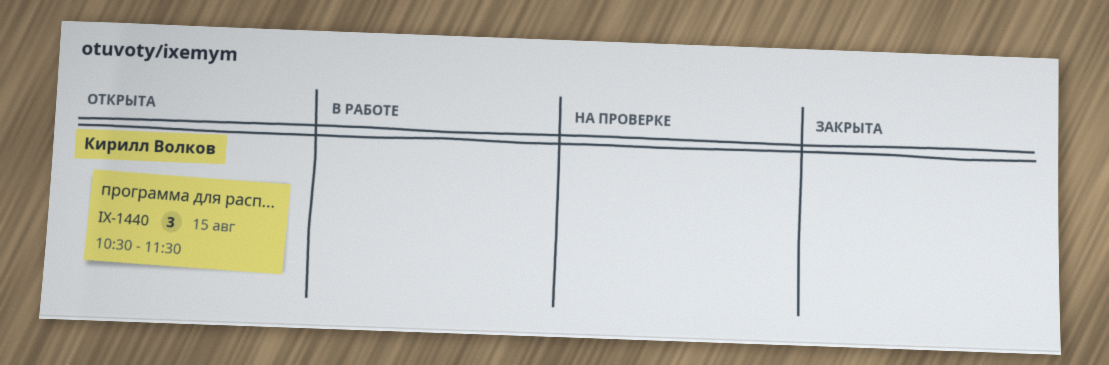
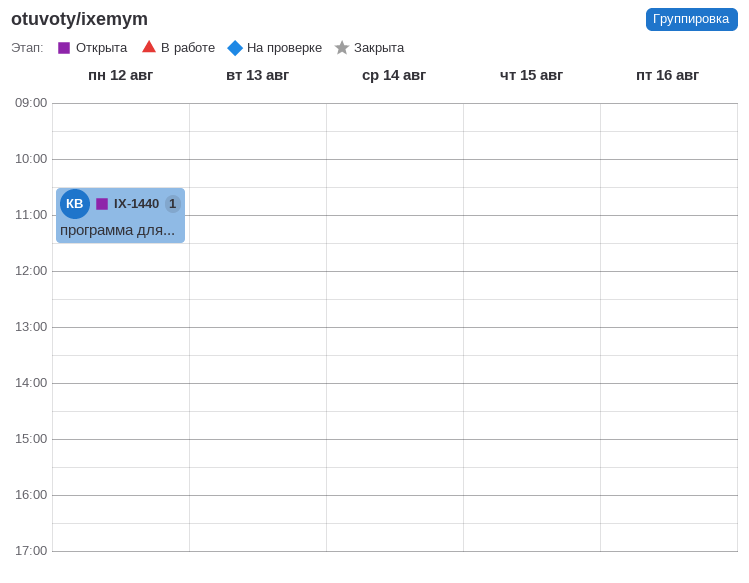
IX-1440, estimate: 3 -> 1
IX-1440, day: Aug 15 -> Aug 12

